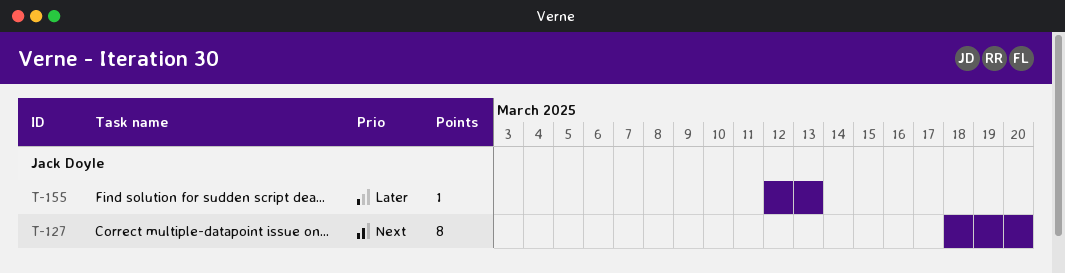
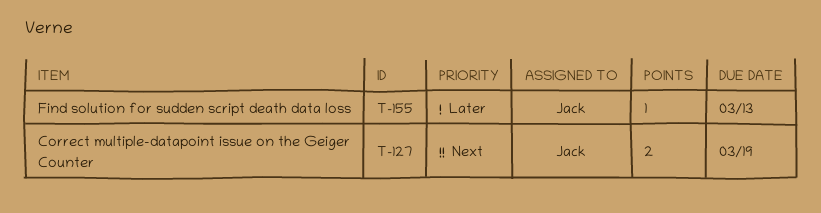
T-127, estimate: 8 -> 2
T-127, due: Mar 20 -> Mar 19

